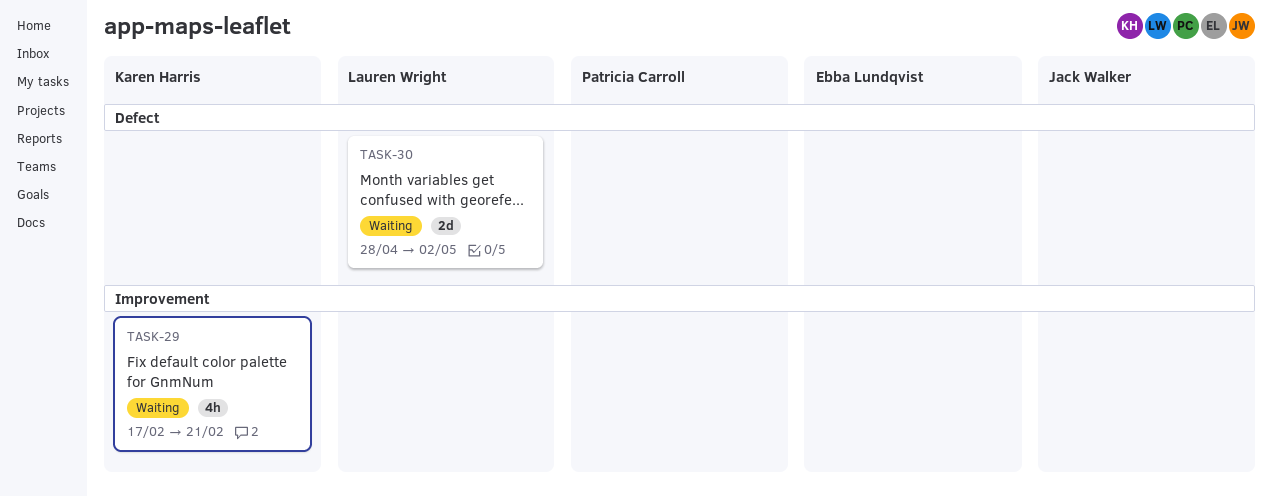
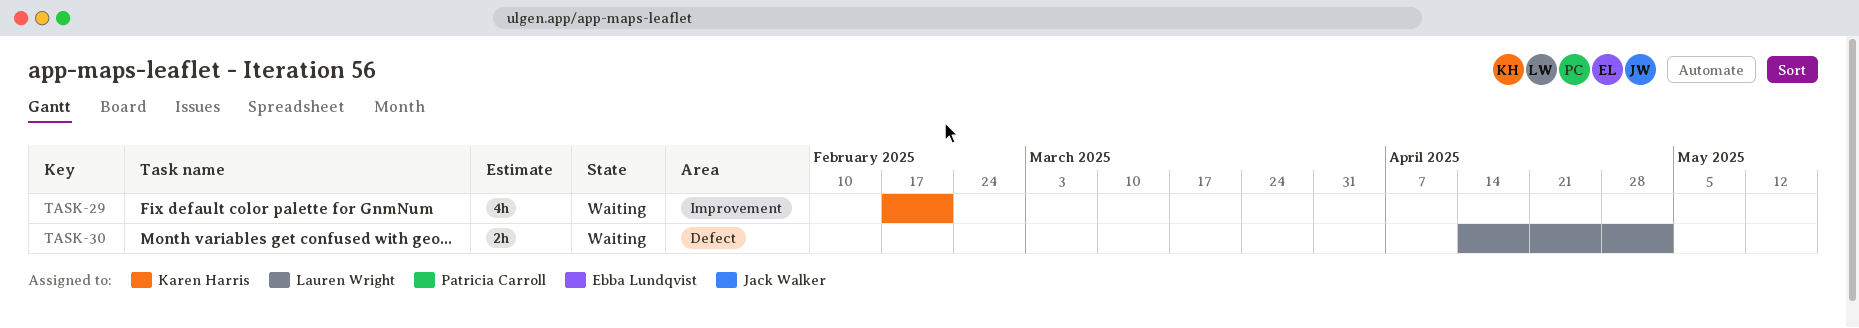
TASK-30, estimate: 2d -> 2h
TASK-30, start: Apr 28 -> Apr 14

